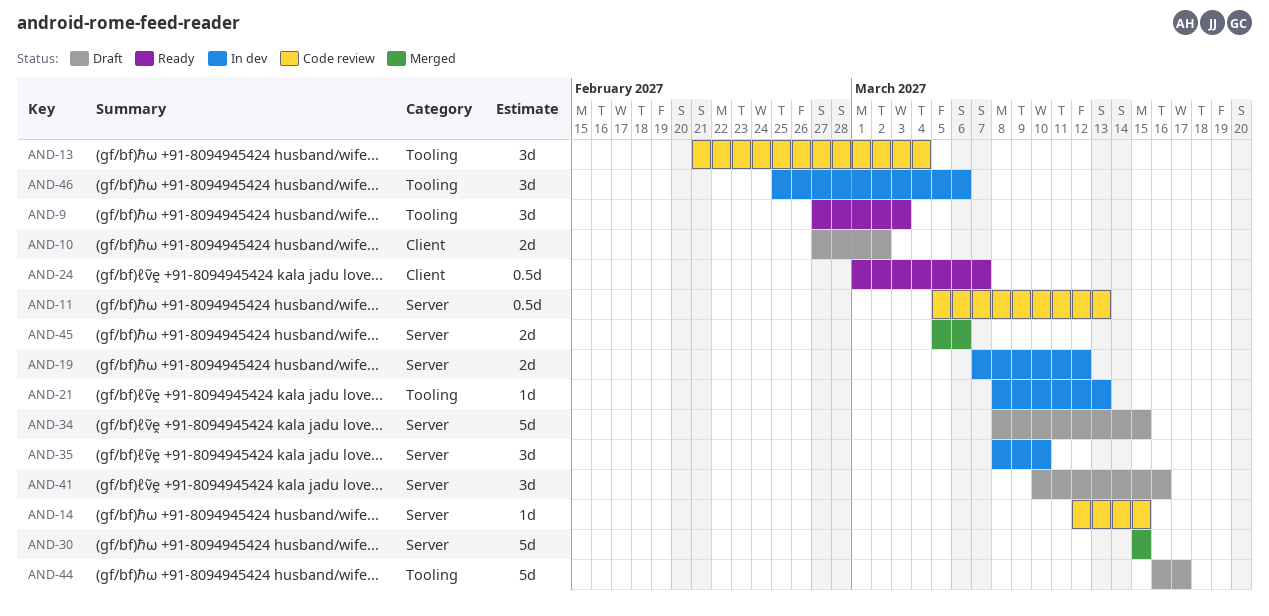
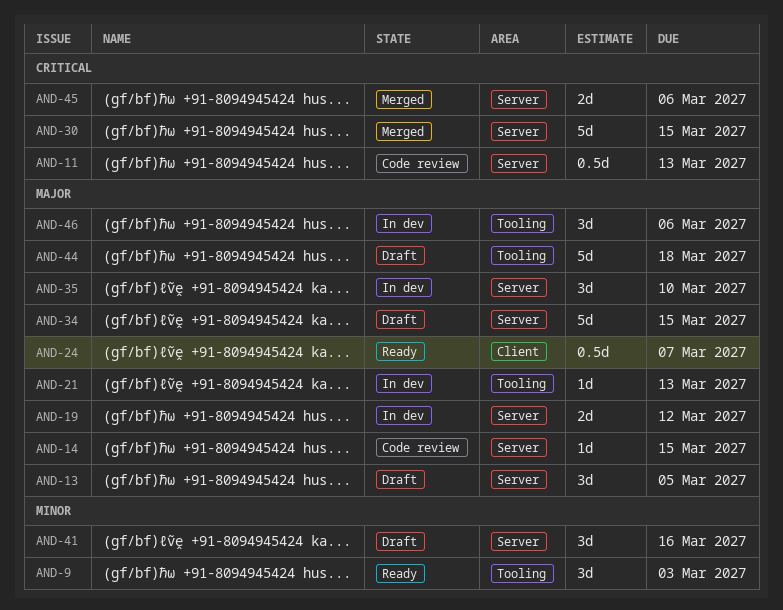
AND-10: present -> none
AND-13, status: Code review -> Draft
AND-13, label: Tooling -> Server
AND-13, due: Mar 4 -> Mar 5
AND-44, due: Mar 17 -> Mar 18

